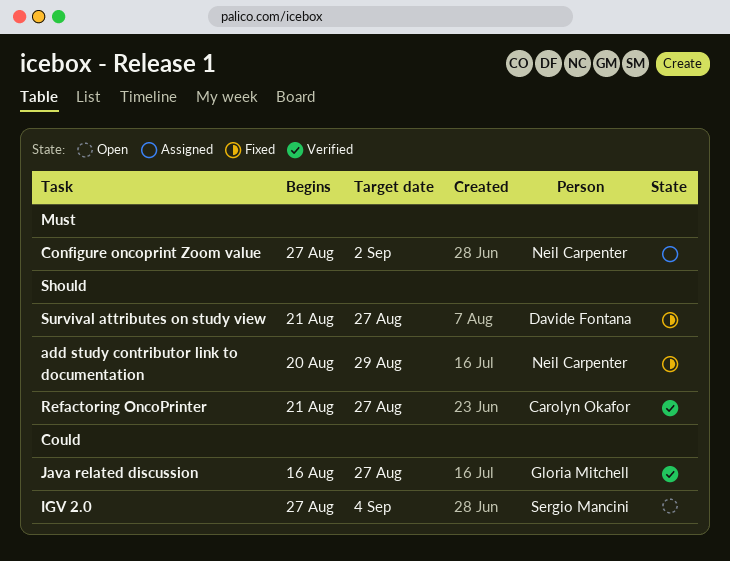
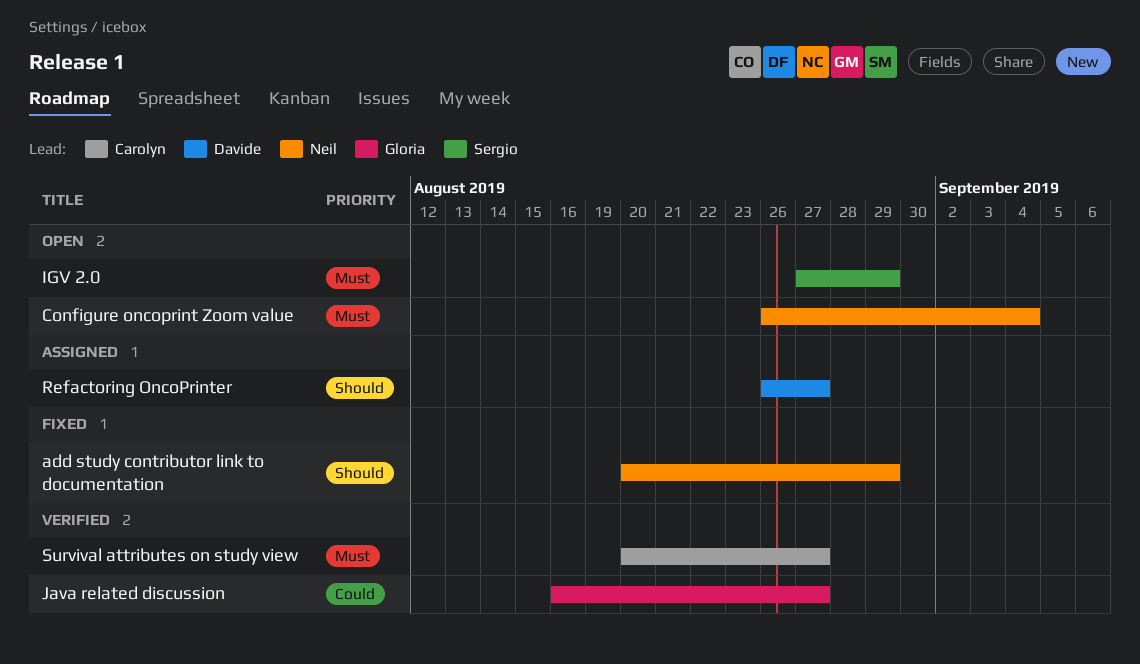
Configure oncoprint Zoom value, status: Assigned -> Open
Configure oncoprint Zoom value, start: Aug 27 -> Aug 26
Configure oncoprint Zoom value, due: Sep 2 -> Sep 4
IGV 2.0, priority: Could -> Must
IGV 2.0, due: Sep 4 -> Aug 29
Refactoring OncoPrinter, status: Verified -> Assigned
Refactoring OncoPrinter, owner: Carolyn Okafor -> Davide Fontana
Refactoring OncoPrinter, start: Aug 21 -> Aug 26
Survival attributes on study view, status: Fixed -> Verified
Survival attributes on study view, owner: Davide Fontana -> Carolyn Okafor
Survival attributes on study view, priority: Should -> Must
Survival attributes on study view, start: Aug 21 -> Aug 20

